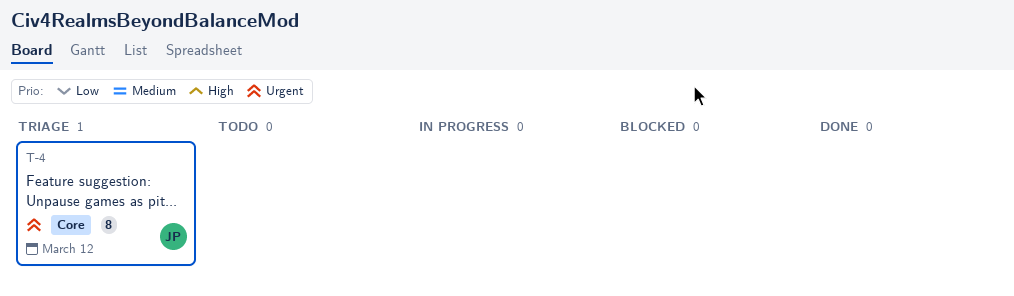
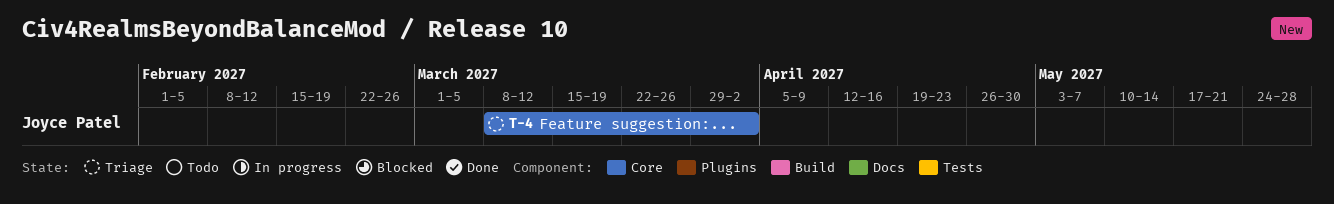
T-4, due: Mar 12 -> Apr 2

